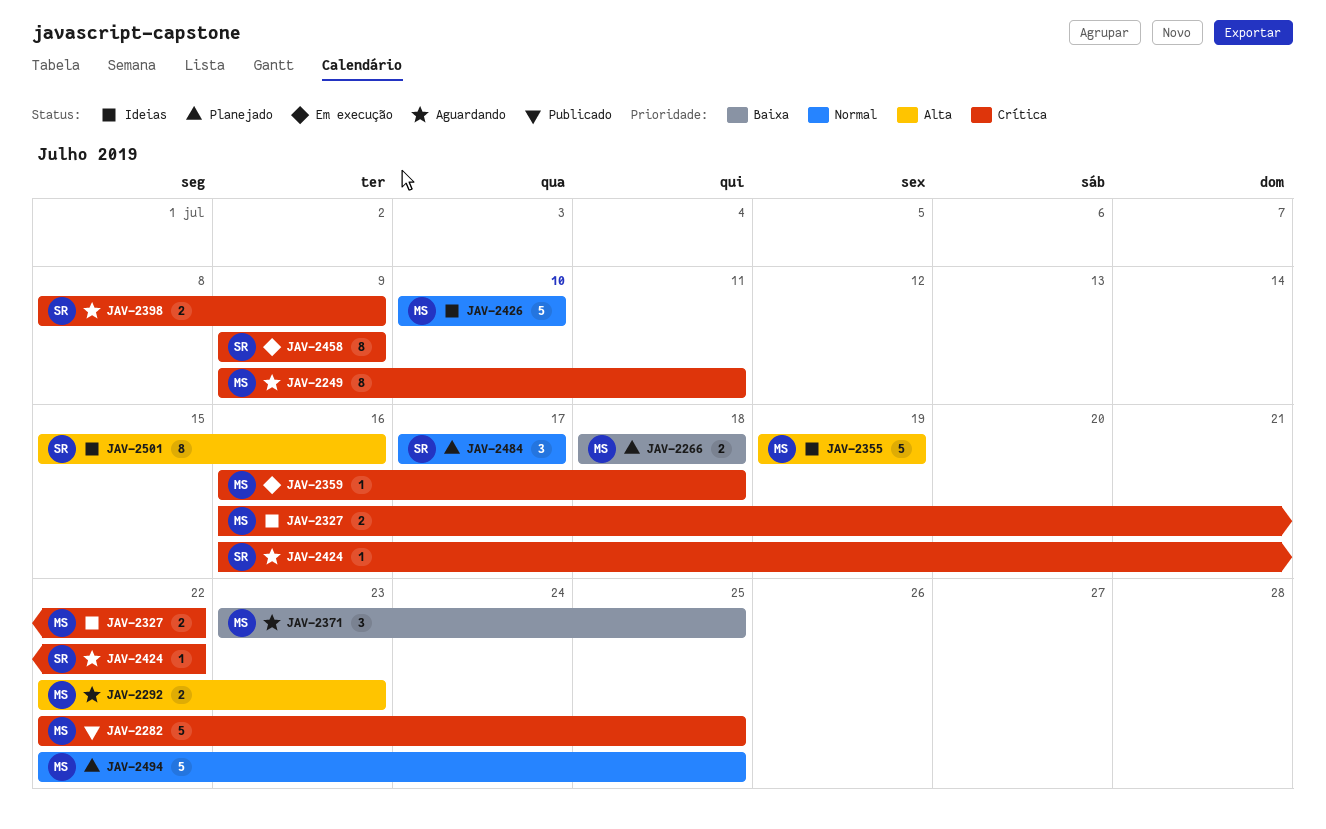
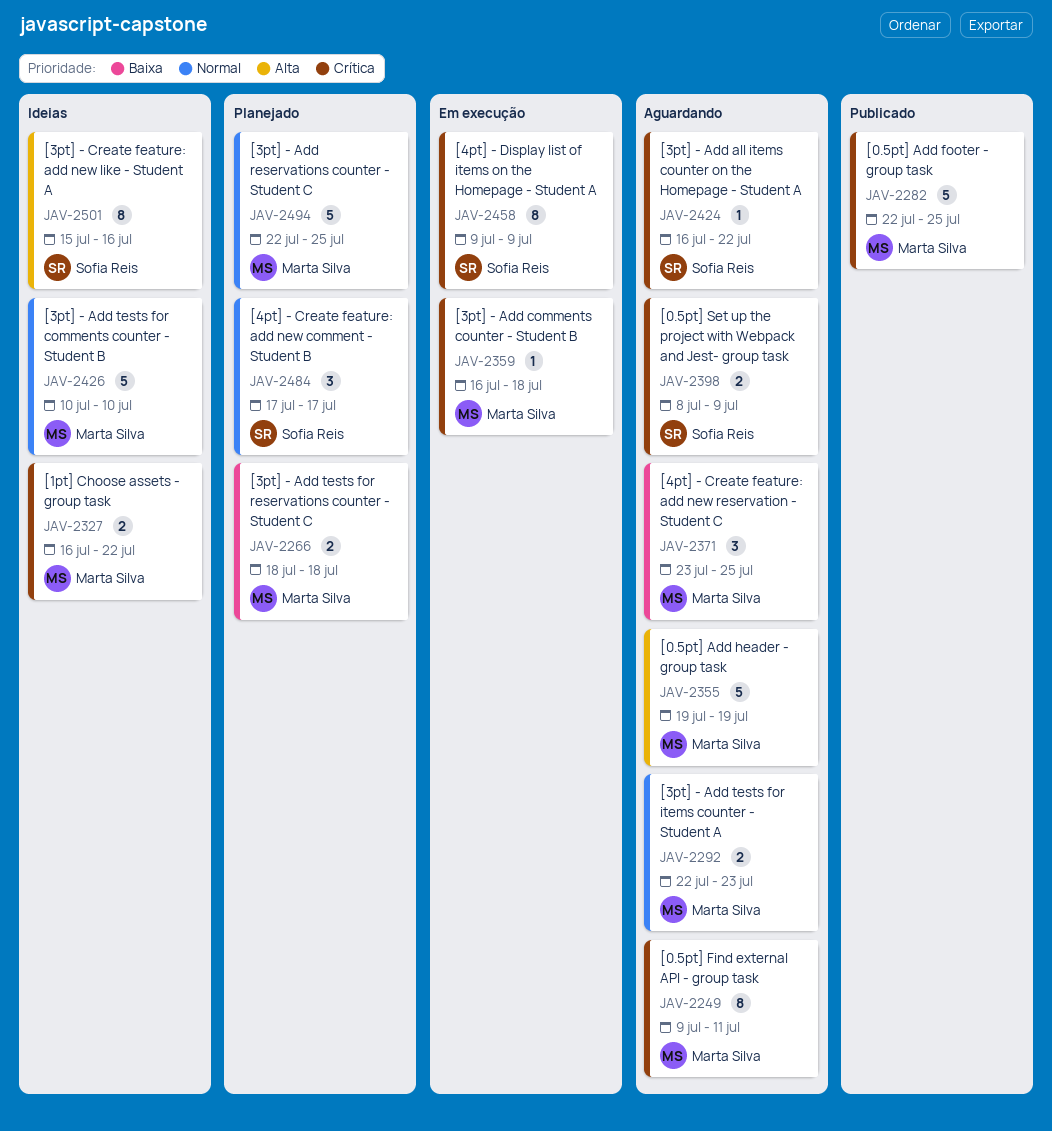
JAV-2292, priority: Alta -> Normal
JAV-2355, status: Ideias -> Aguardando

